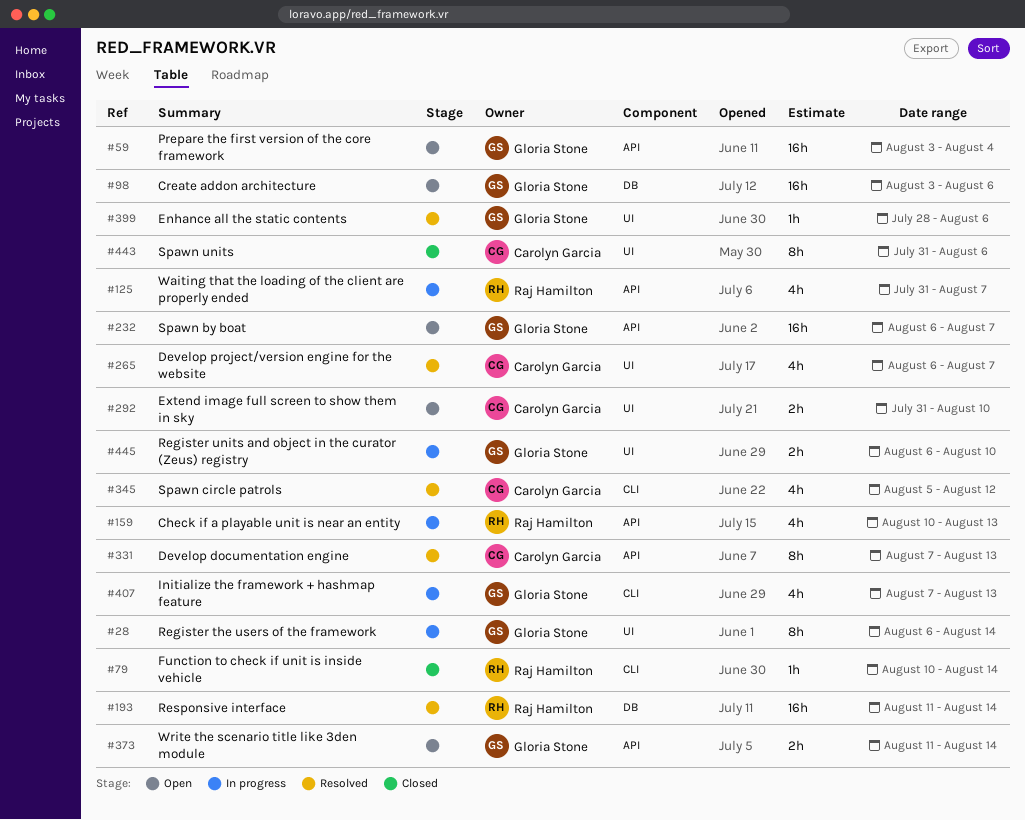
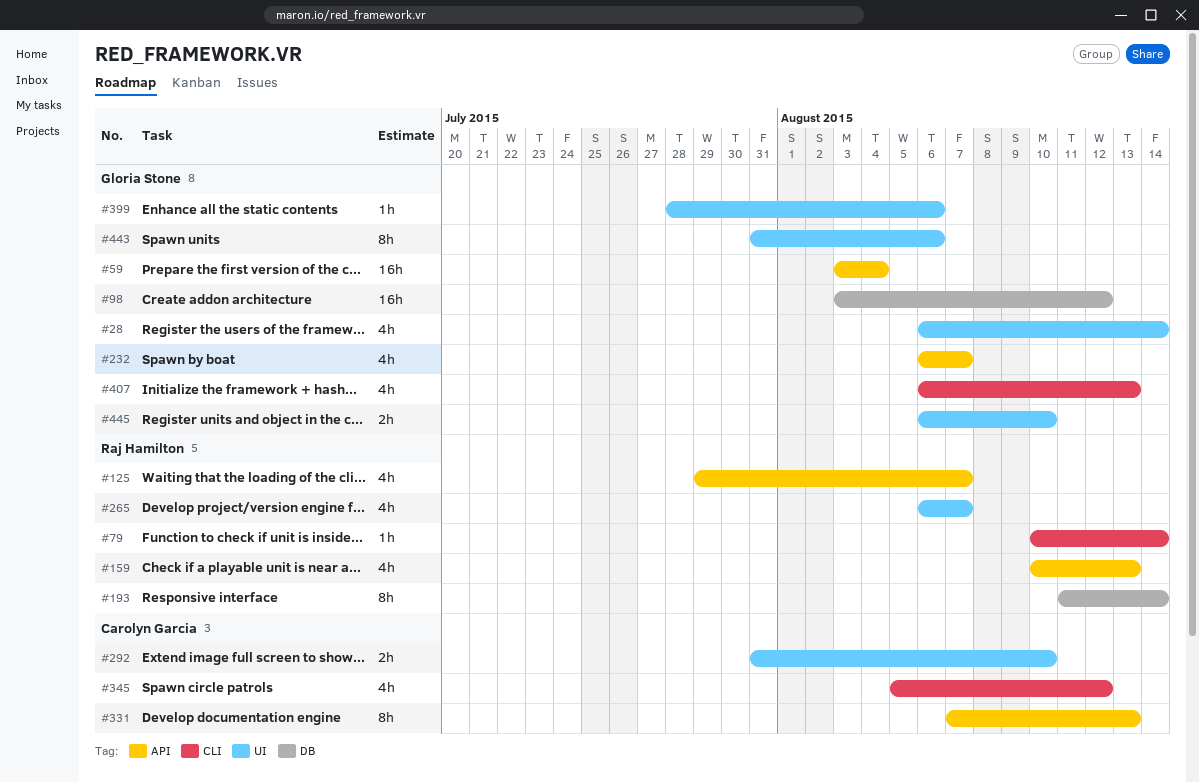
#28, estimate: 8h -> 4h
#98, due: Aug 6 -> Aug 12
#125, start: Jul 31 -> Jul 29
#193, estimate: 16h -> 8h
#232, estimate: 16h -> 4h
#265, owner: Carolyn Garcia -> Raj Hamilton
#373: present -> none
#407, start: Aug 7 -> Aug 6
#443, owner: Carolyn Garcia -> Gloria Stone

